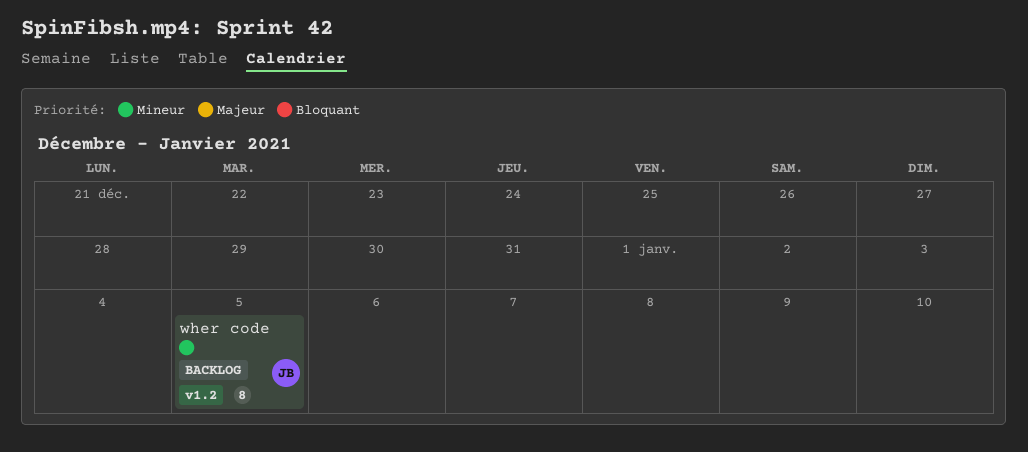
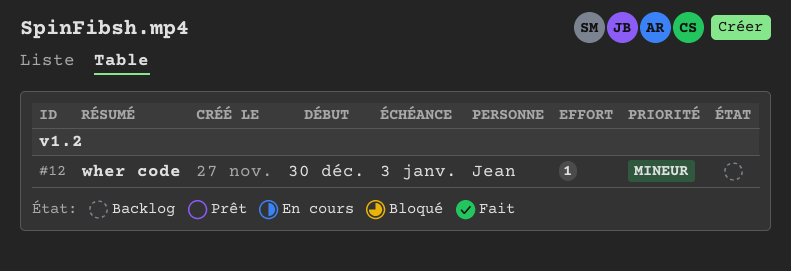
wher code, estimate: 8 -> 1
wher code, due: Jan 5 -> Jan 3

